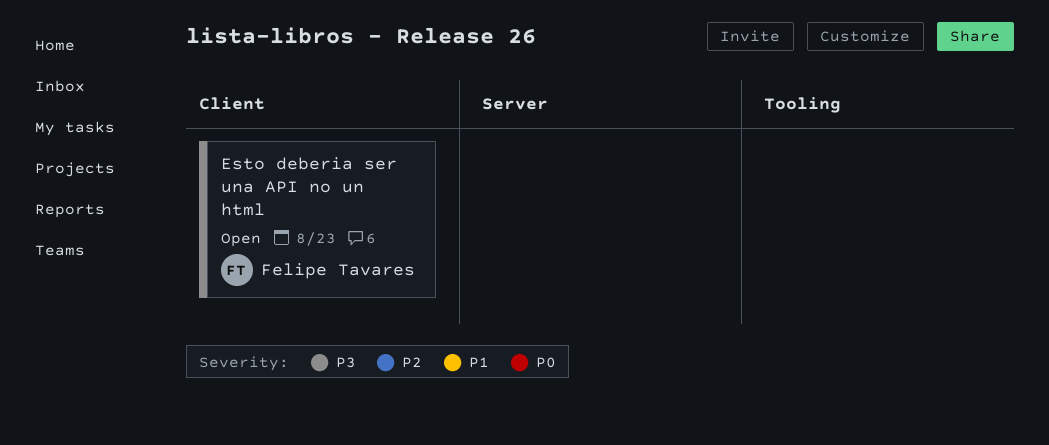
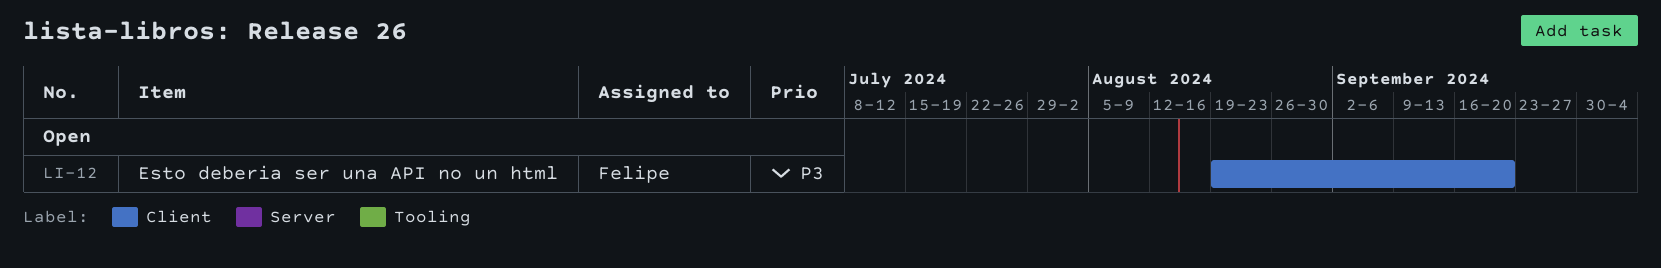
Esto deberia ser una API no un html, due: Aug 23 -> Sep 20

